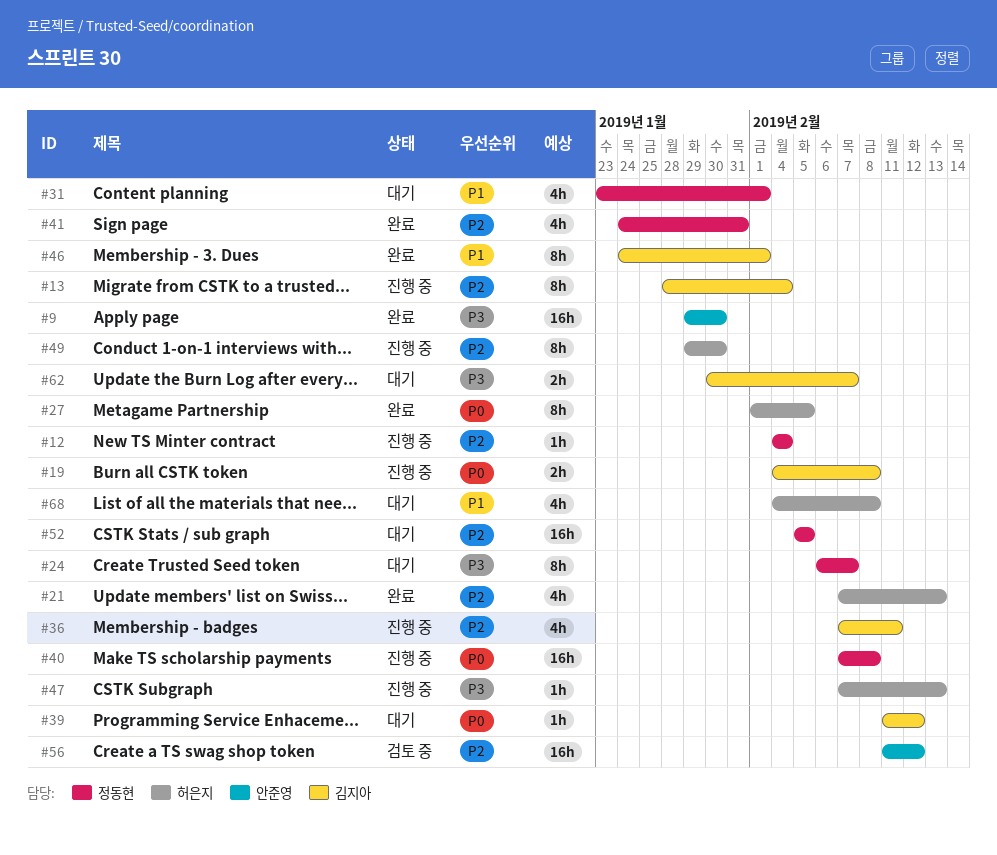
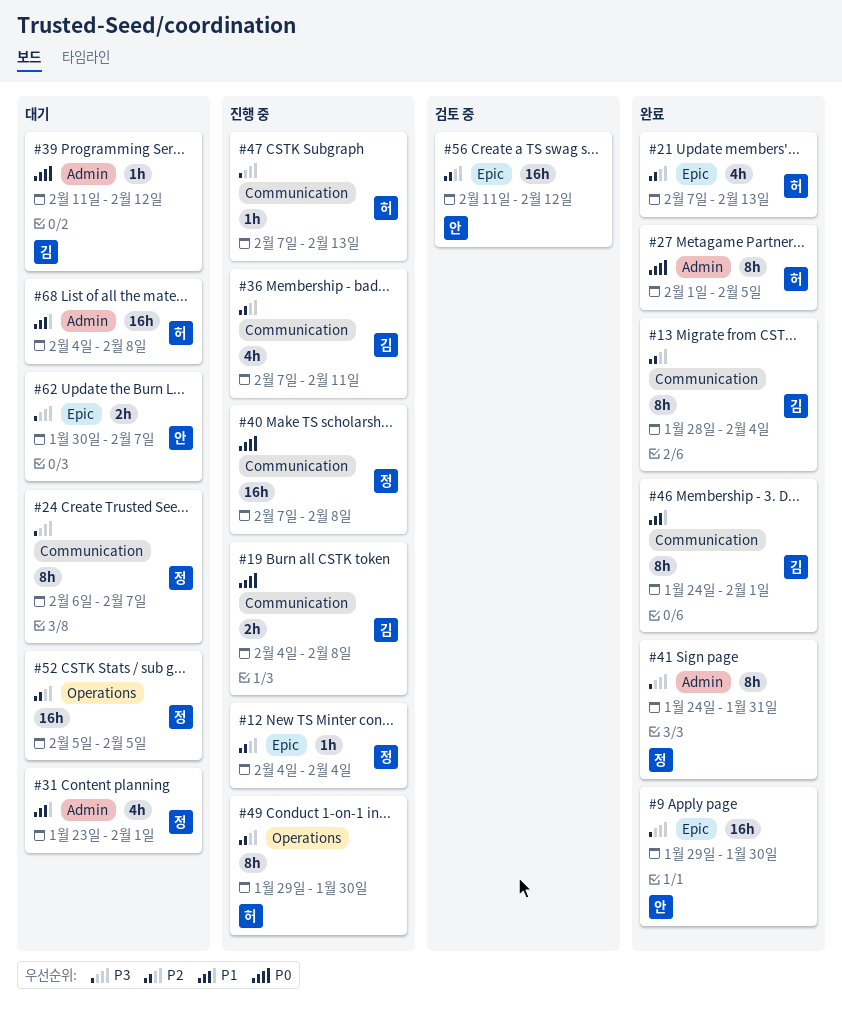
#13, status: 진행 중 -> 완료
#41, priority: P2 -> P3
#41, estimate: 4h -> 8h
#62, owner: 김지아 -> 안준영
#68, estimate: 4h -> 16h

